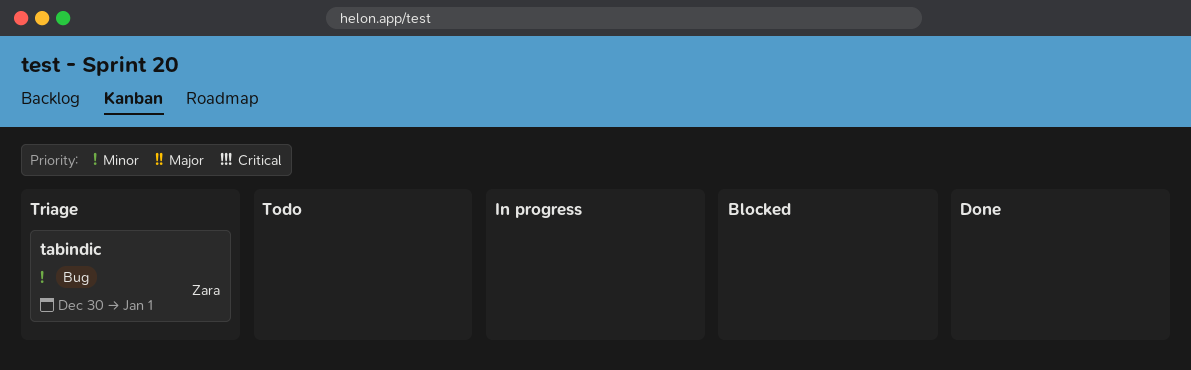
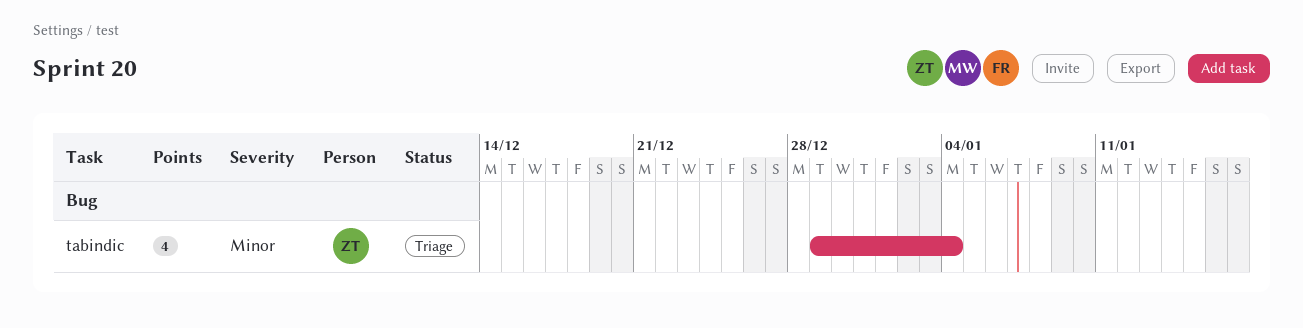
tabindic, start: Dec 30 -> Dec 29
tabindic, due: Jan 1 -> Jan 4

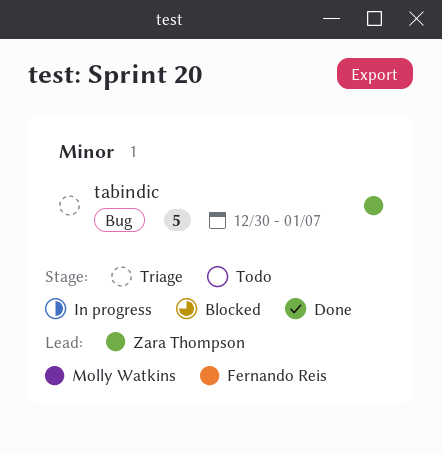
tabindic, estimate: 4 -> 5
tabindic, start: Dec 29 -> Dec 30
tabindic, due: Jan 4 -> Jan 7

